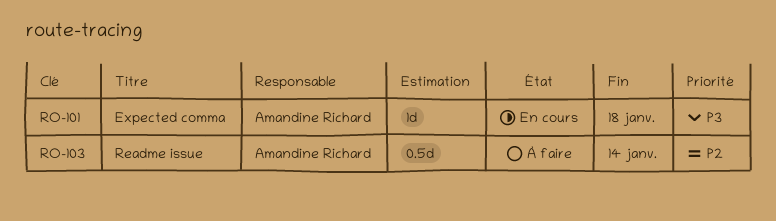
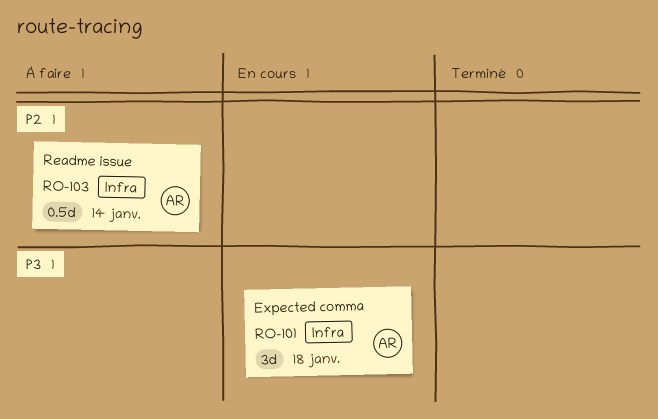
RO-101, estimate: 1d -> 3d

